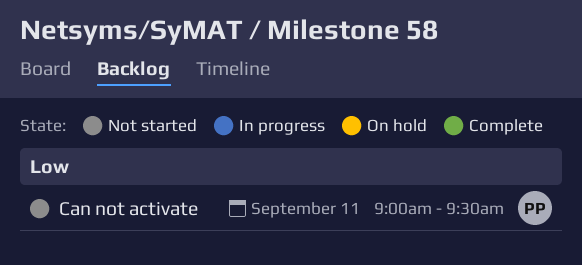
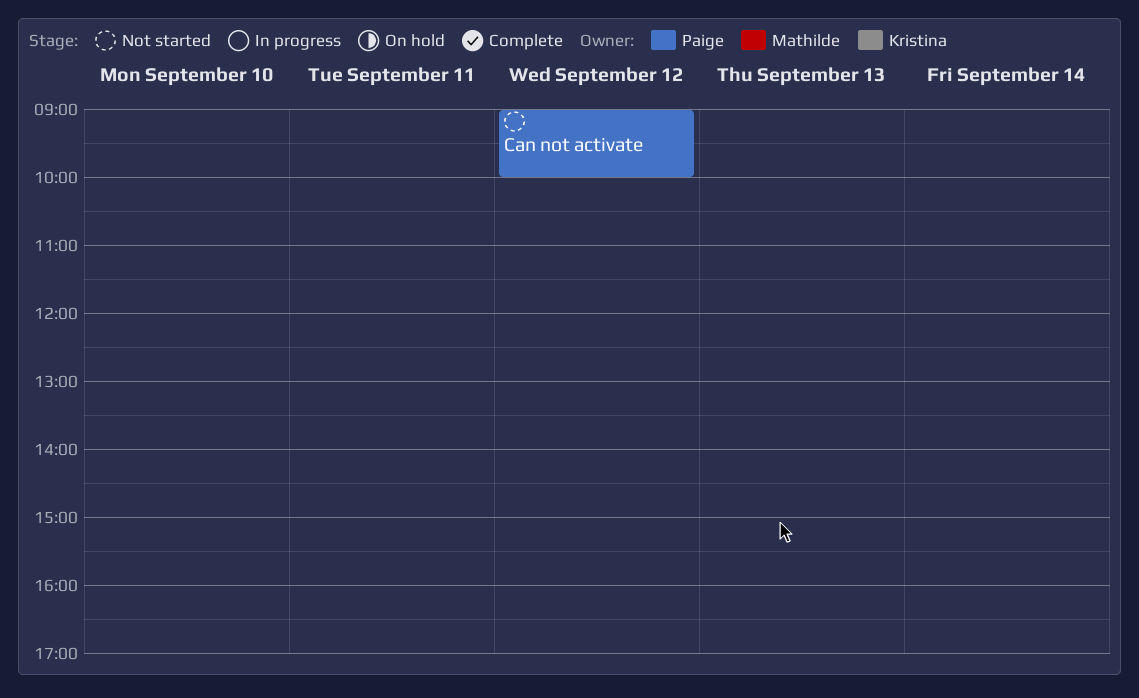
Can not activate, day: Sep 11 -> Sep 12
Can not activate, ends: 09:30 -> 10:00

